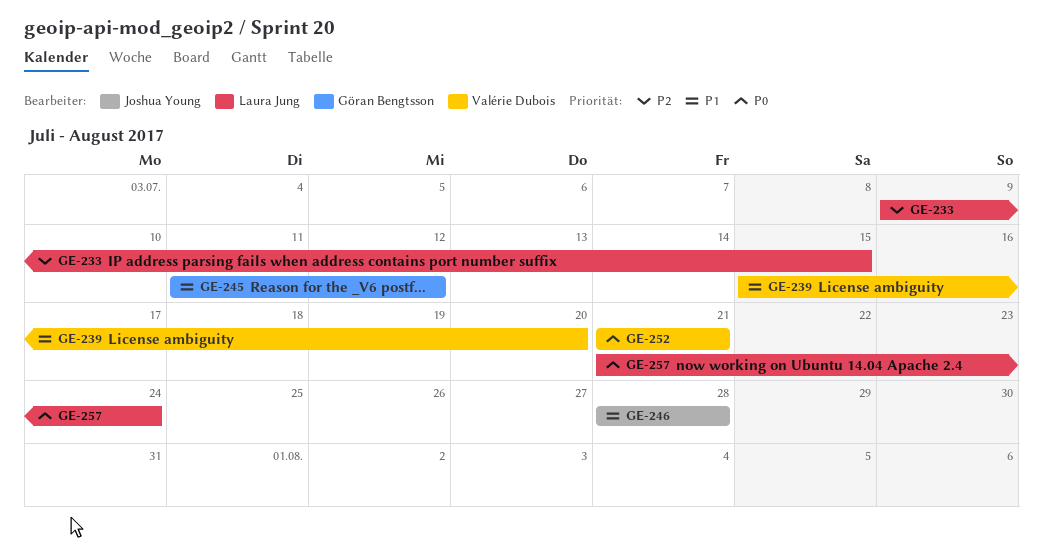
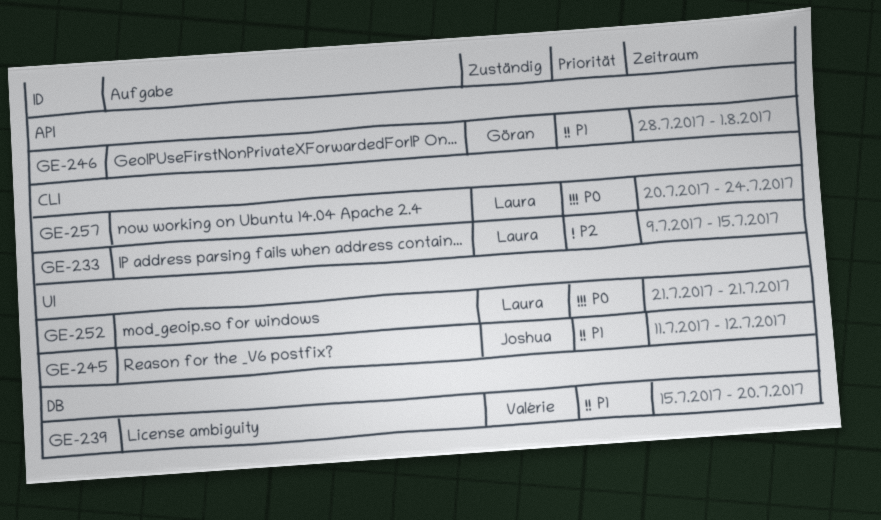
GE-245, owner: Göran Bengtsson -> Joshua Young
GE-246, owner: Joshua Young -> Göran Bengtsson
GE-246, due: Jul 28 -> Aug 1
GE-252, owner: Valérie Dubois -> Laura Jung
GE-257, start: Jul 21 -> Jul 20

